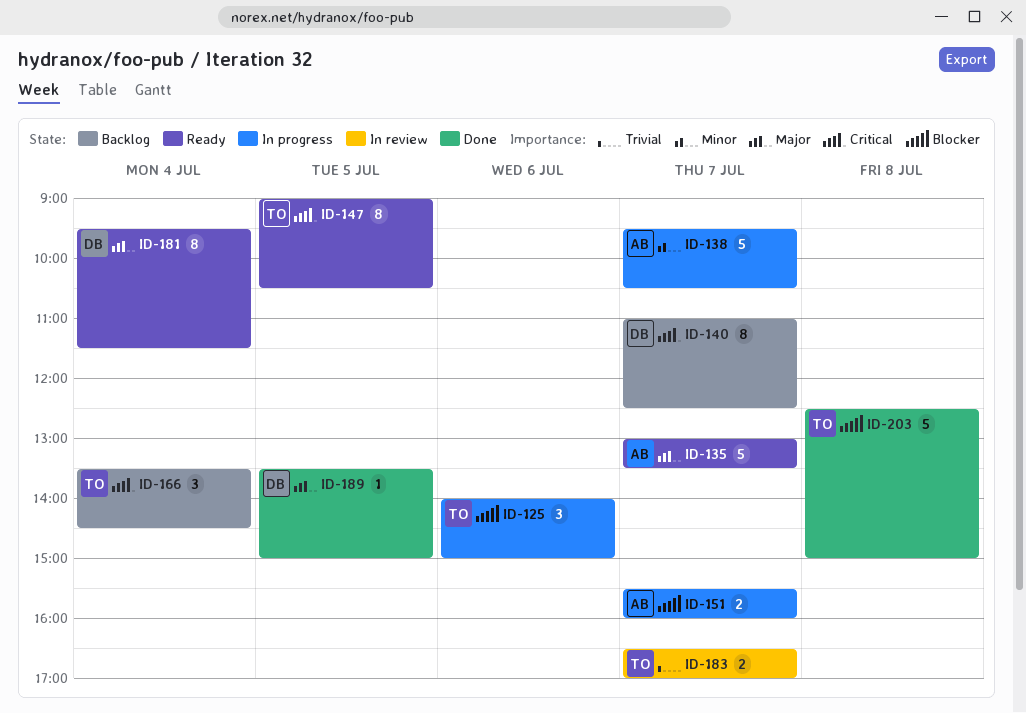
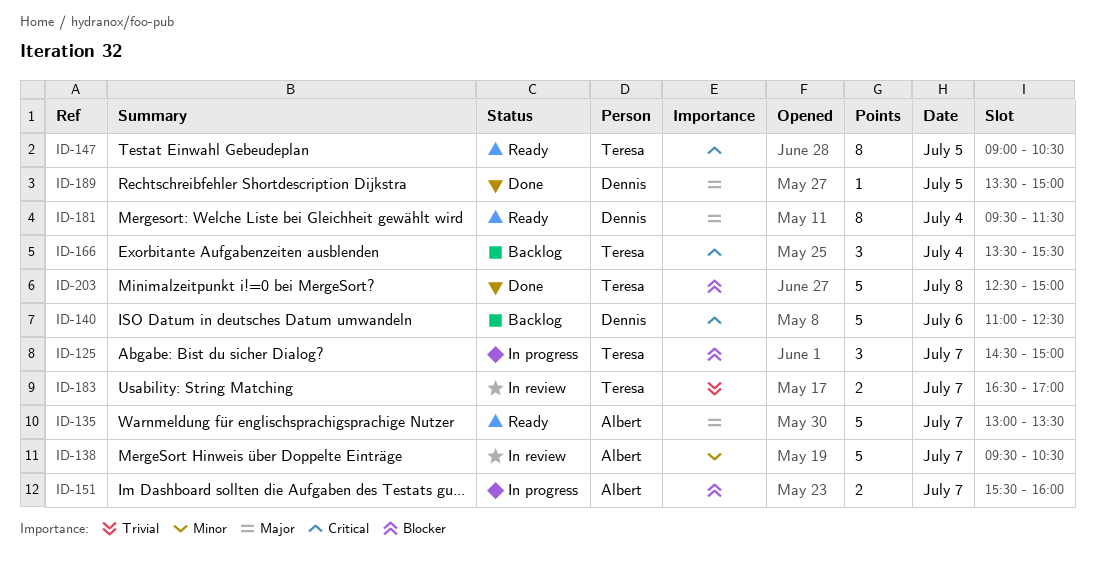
ID-125, day: Jul 6 -> Jul 7
ID-125, begins: 14:00 -> 14:30
ID-138, status: In progress -> In review
ID-140, estimate: 8 -> 5
ID-140, day: Jul 7 -> Jul 6
ID-166, ends: 14:30 -> 15:30

